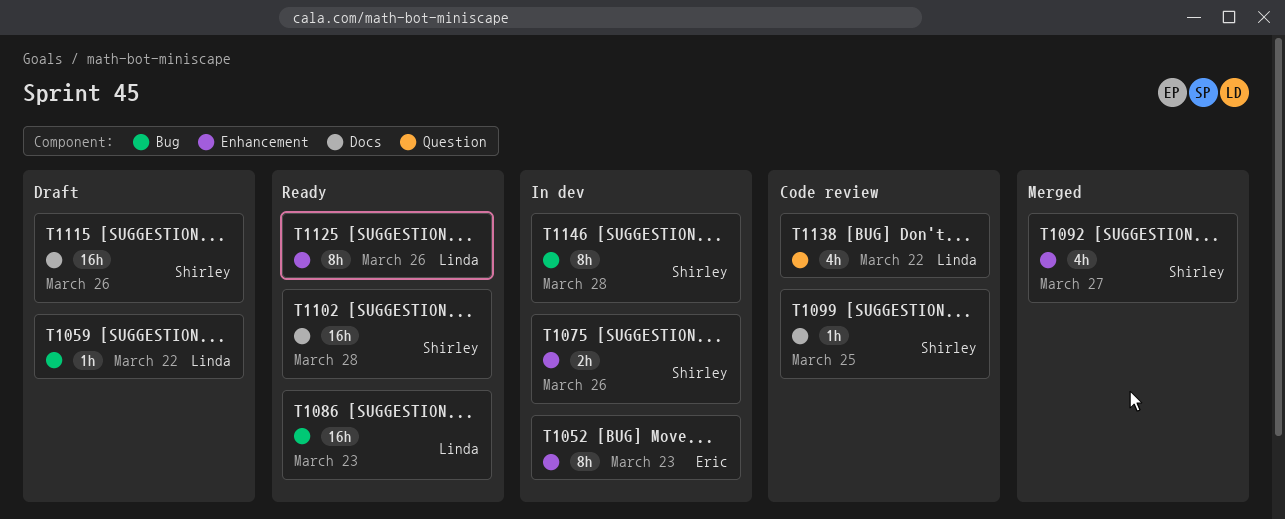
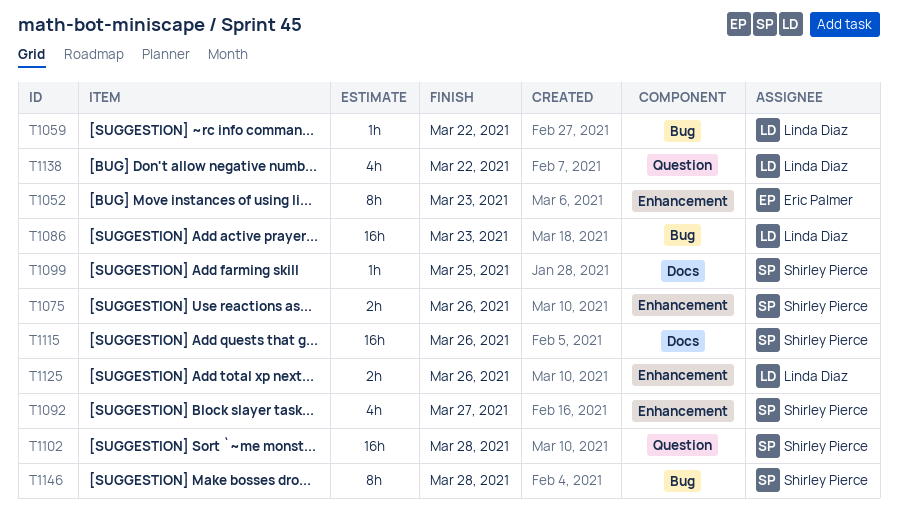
T1102, label: Docs -> Question
T1125, estimate: 8h -> 2h

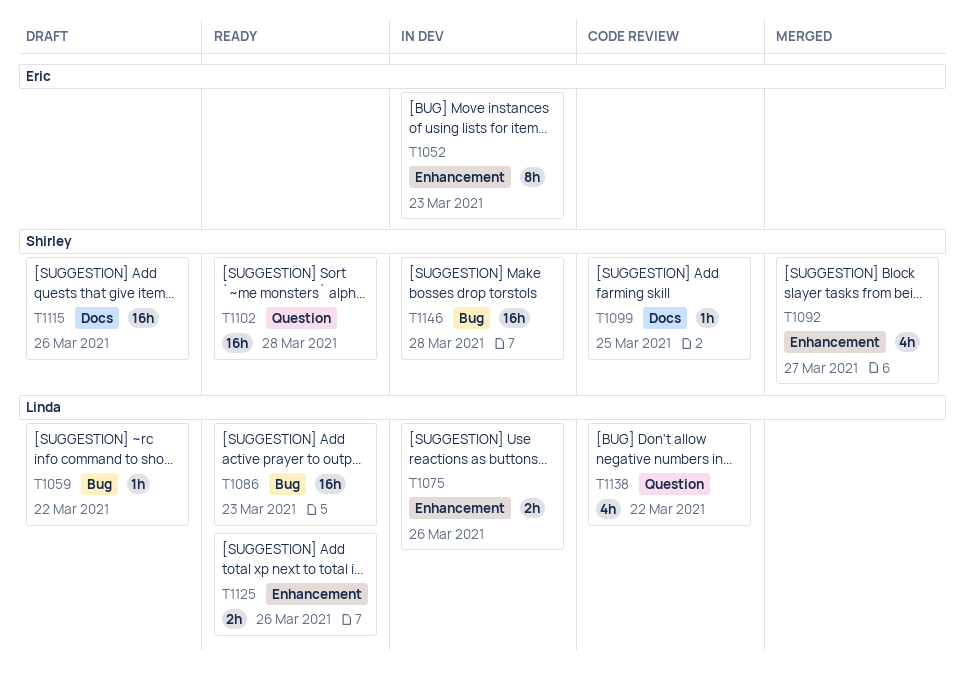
T1075, owner: Shirley Pierce -> Linda Diaz
T1146, estimate: 8h -> 16h

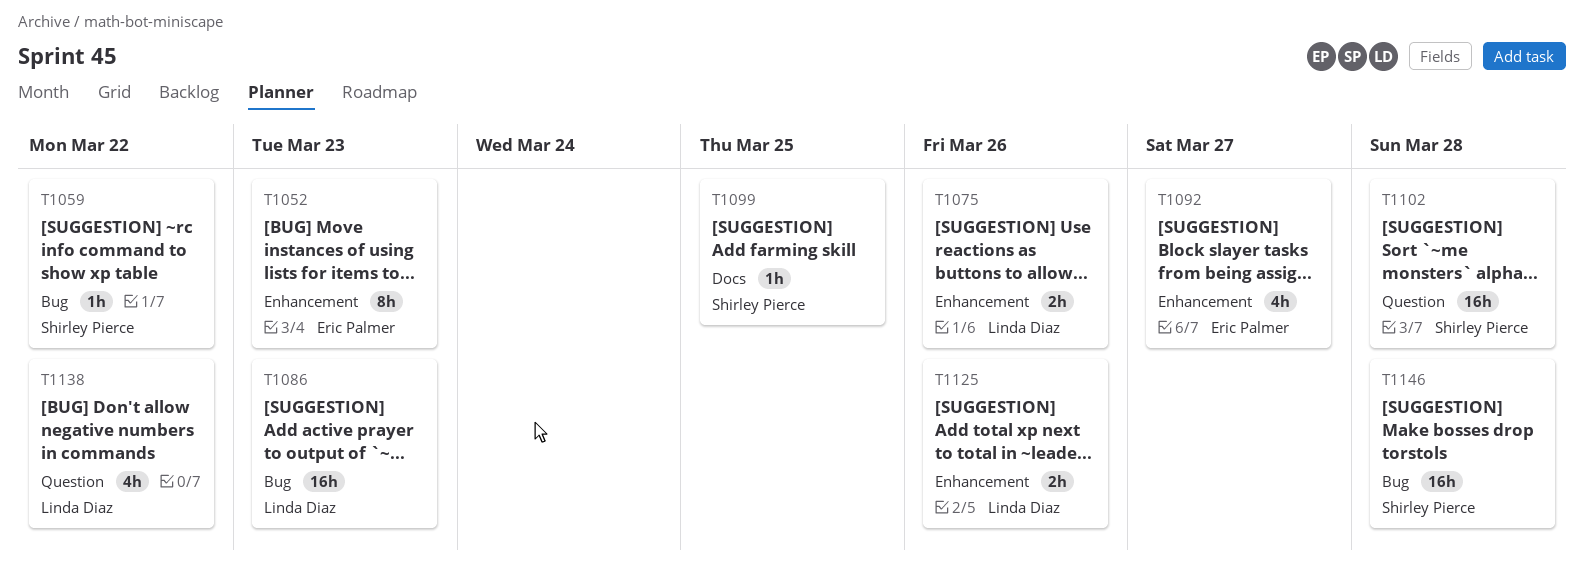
T1059, owner: Linda Diaz -> Shirley Pierce
T1092, owner: Shirley Pierce -> Eric Palmer
T1115: present -> none

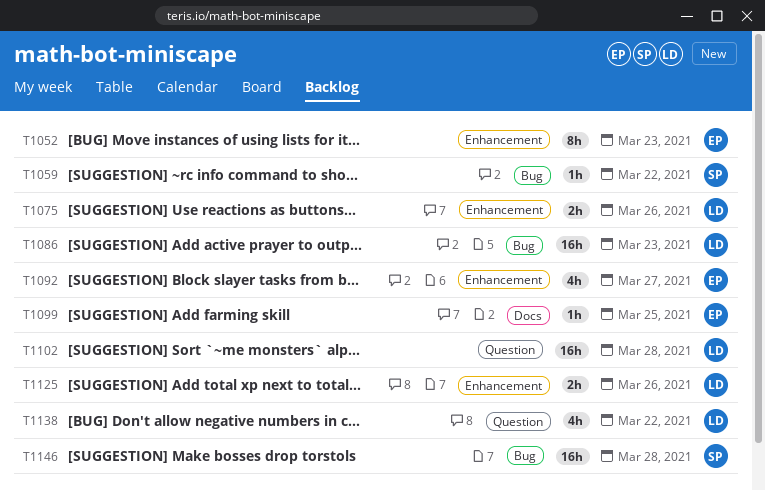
T1099, owner: Shirley Pierce -> Eric Palmer
T1102, owner: Shirley Pierce -> Linda Diaz

